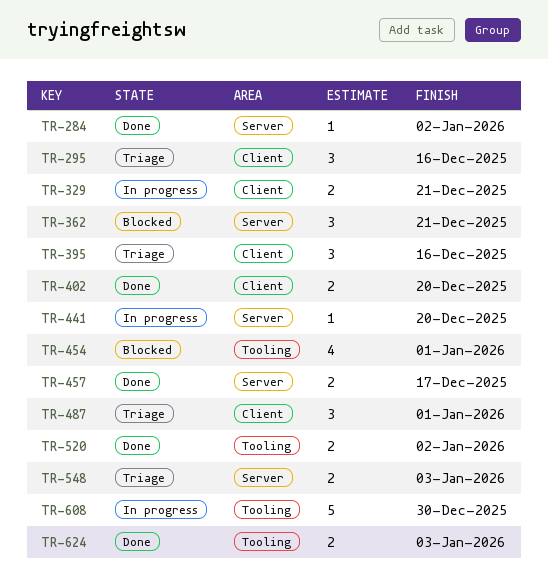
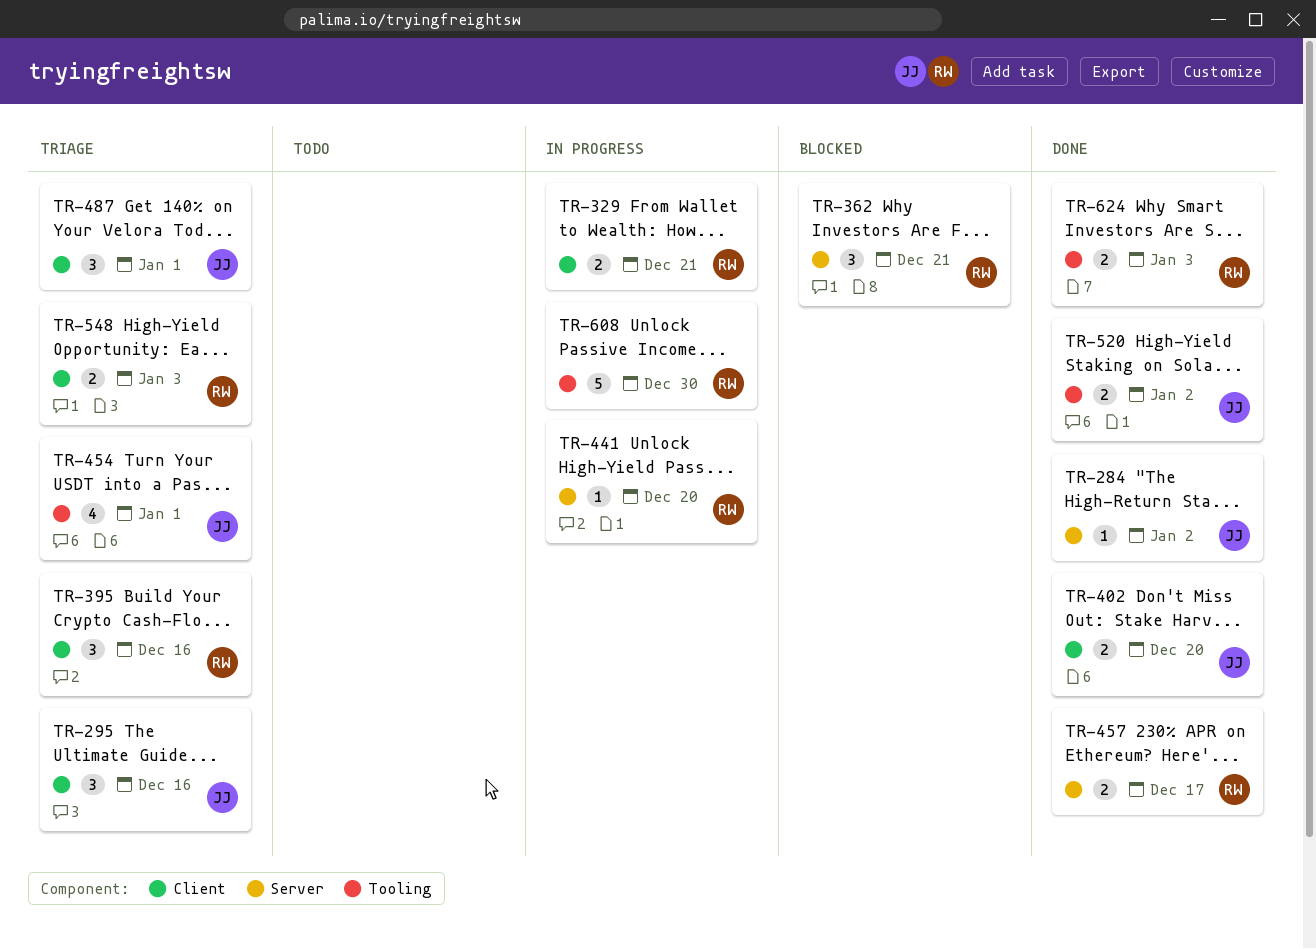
TR-454, status: Blocked -> Triage
TR-548, label: Server -> Client

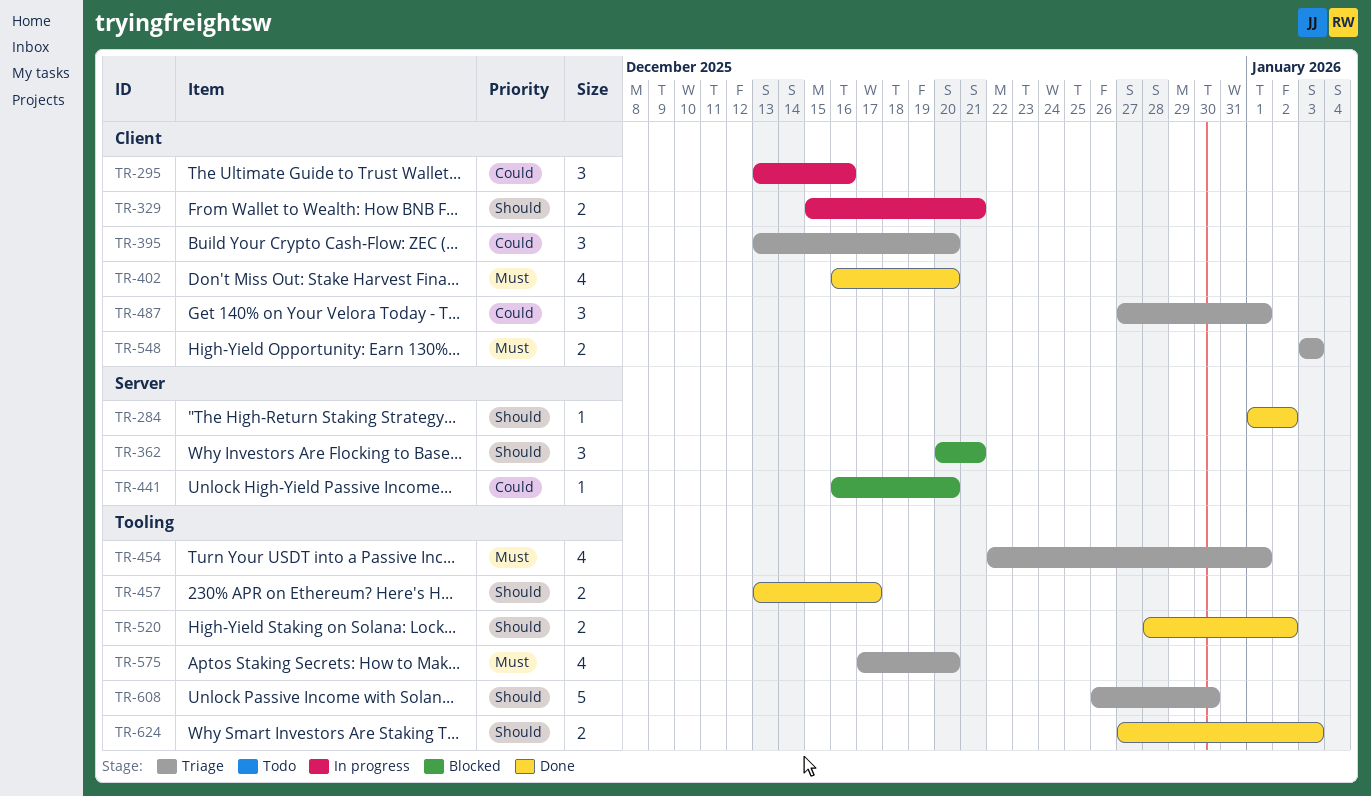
TR-295, status: Triage -> In progress
TR-395, due: Dec 16 -> Dec 20
TR-402, estimate: 2 -> 4
TR-441, status: In progress -> Blocked
TR-457, label: Server -> Tooling
TR-575: none -> present
TR-608, status: In progress -> Triage

